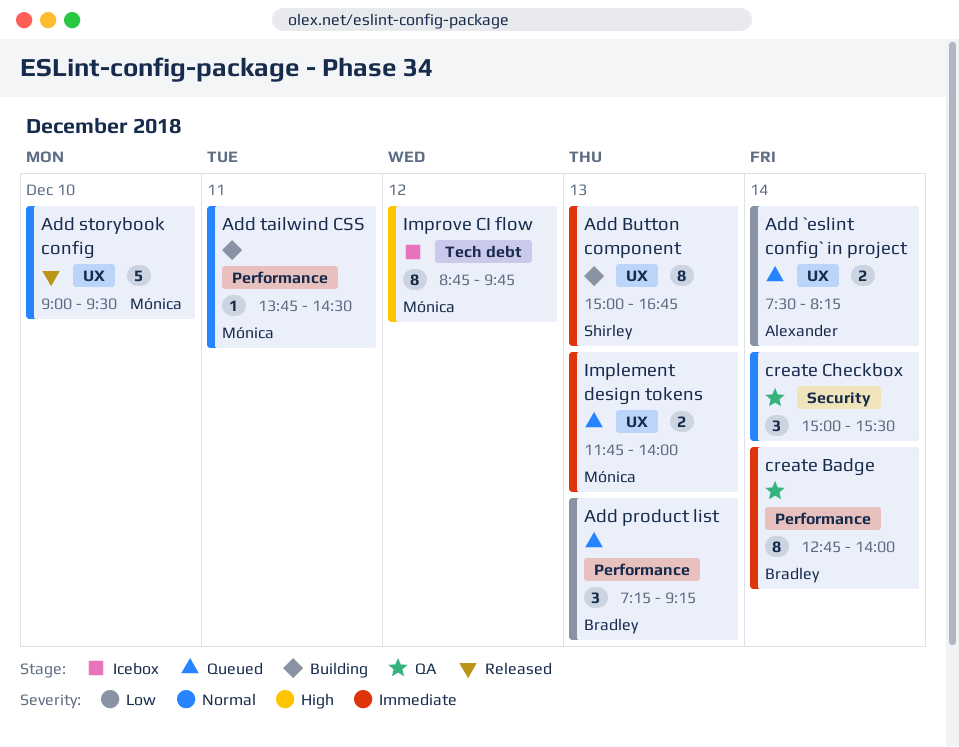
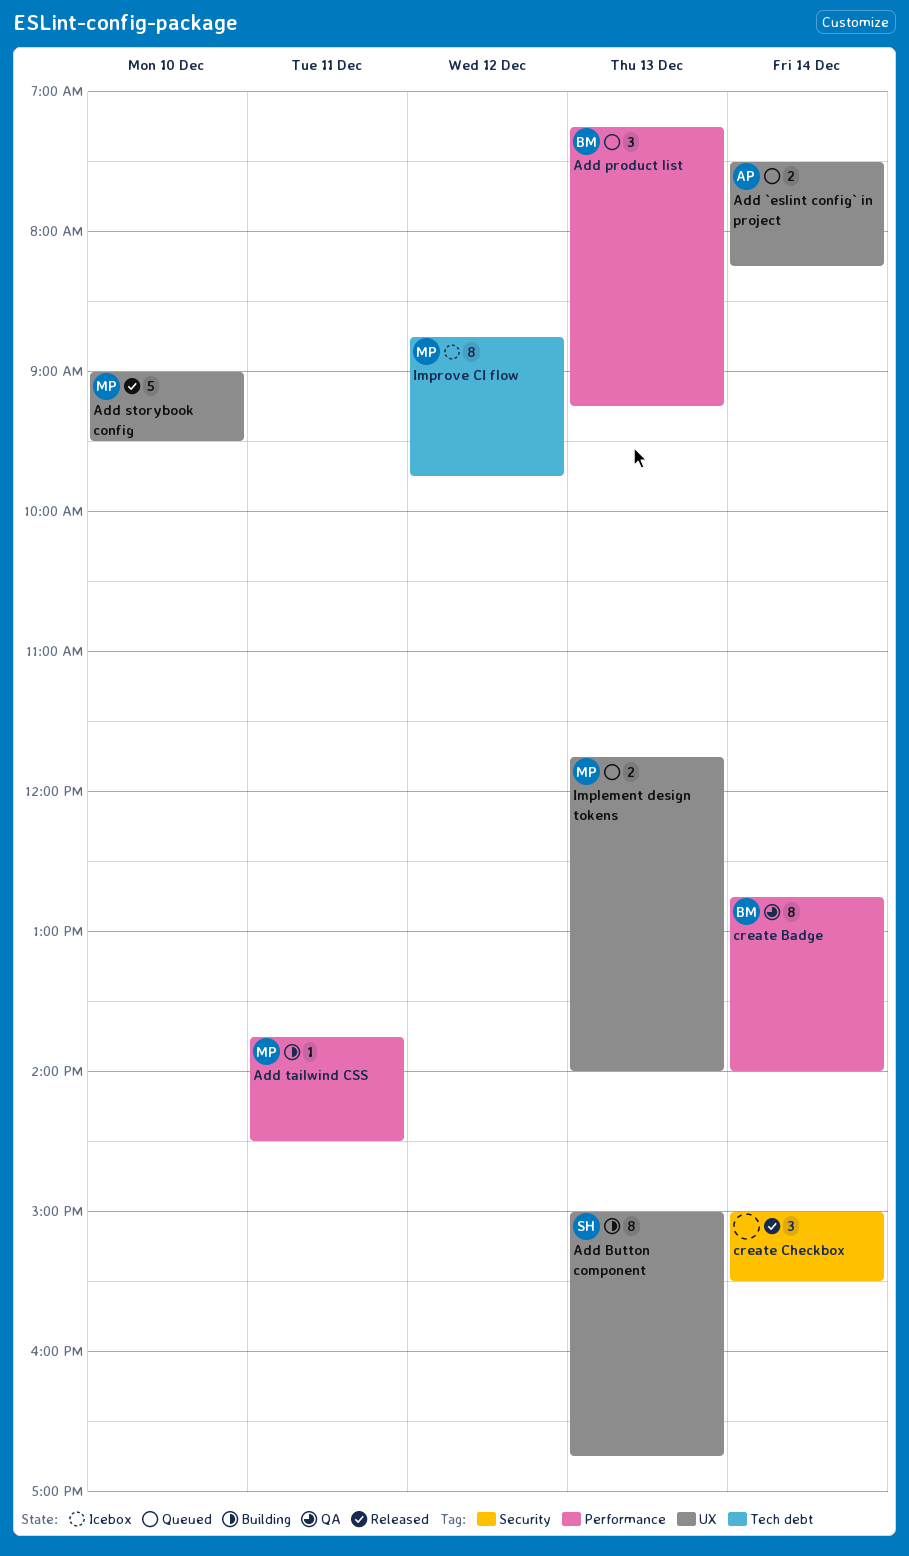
create Checkbox, status: QA -> Released

